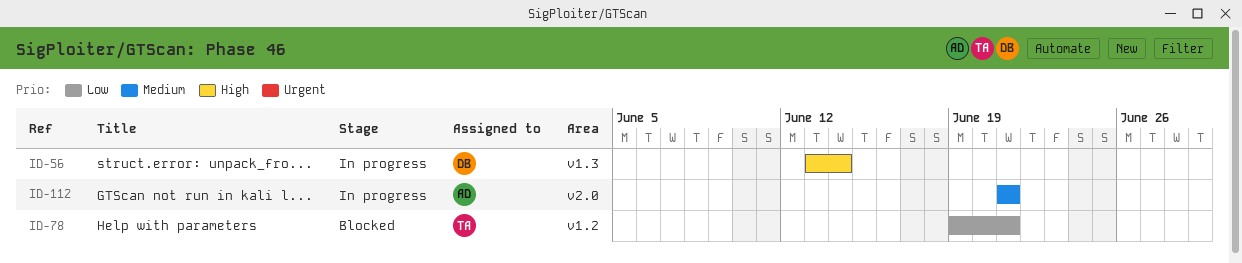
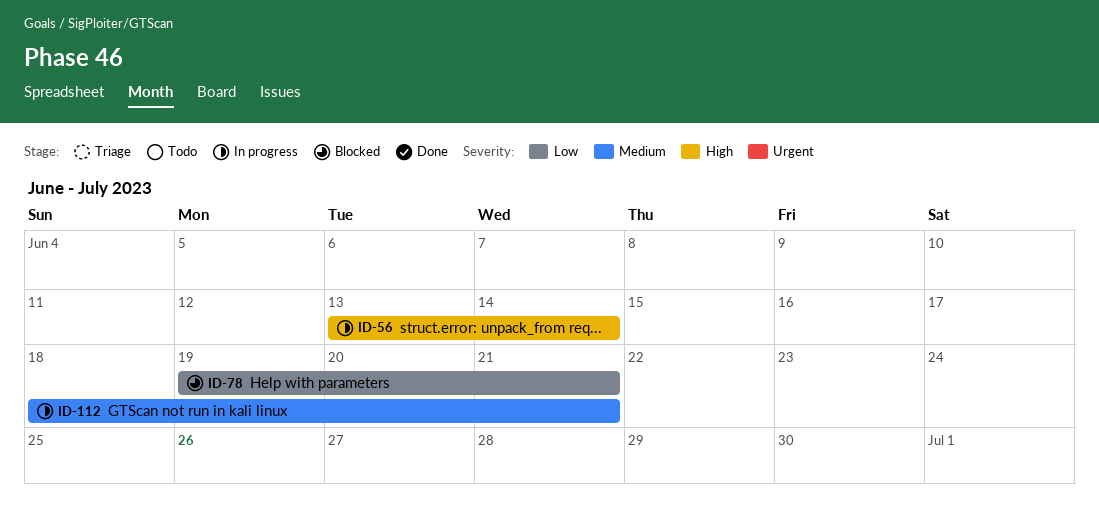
ID-112, start: Jun 21 -> Jun 18

